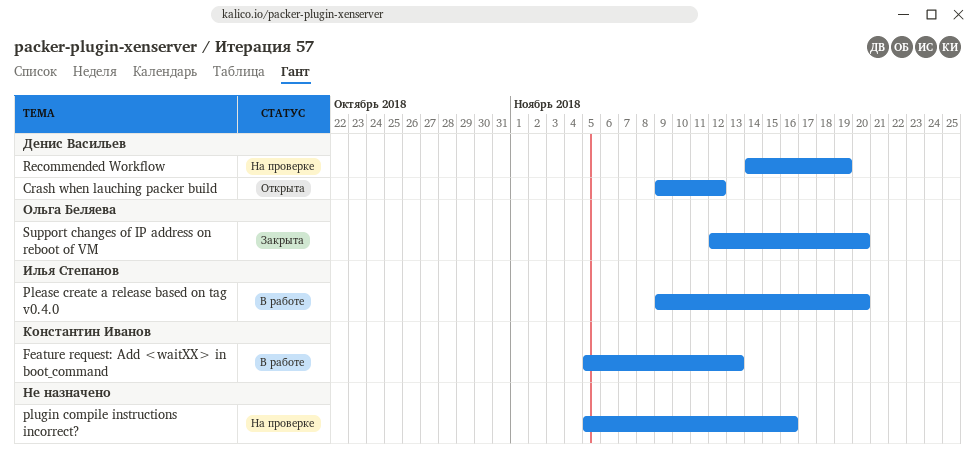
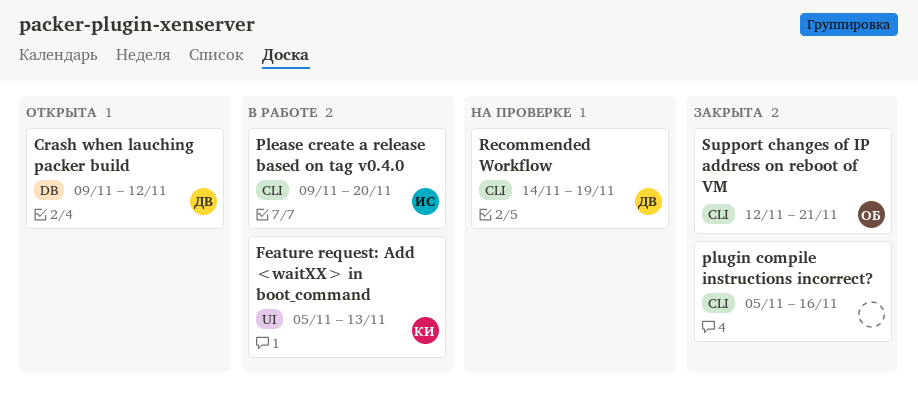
plugin compile instructions incorrect?, status: На проверке -> Закрыта
Support changes of IP address on reboot of VM, due: Nov 20 -> Nov 21

